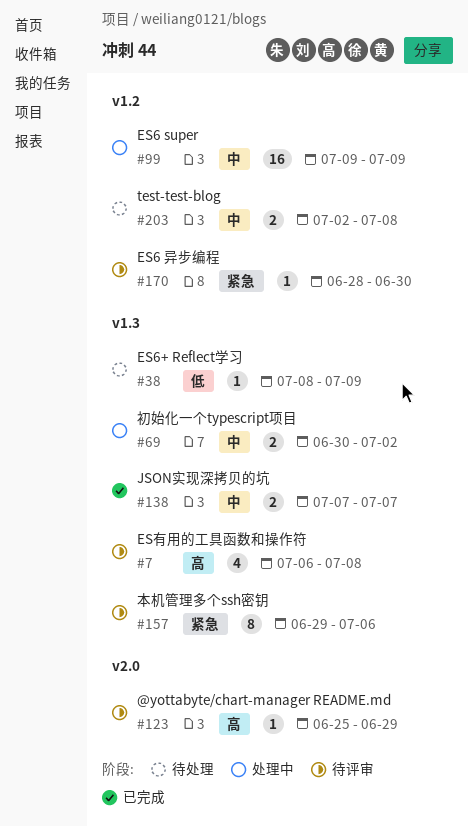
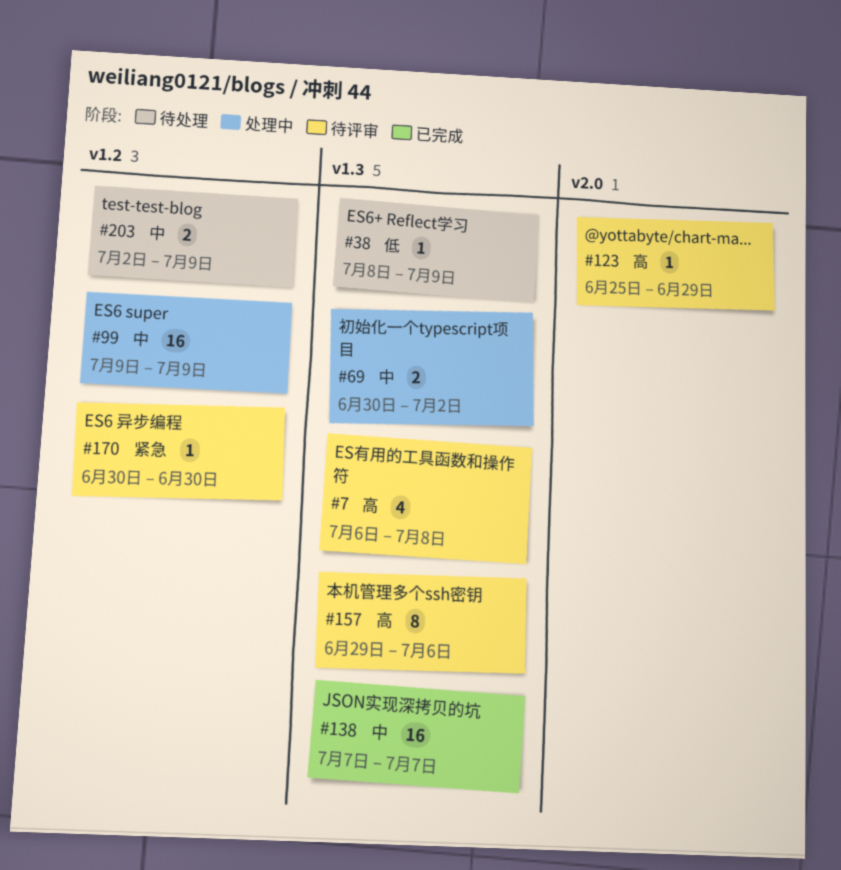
#138, estimate: 2 -> 16
#157, priority: 紧急 -> 高
#170, start: Jun 28 -> Jun 30
#203, due: Jul 8 -> Jul 9

